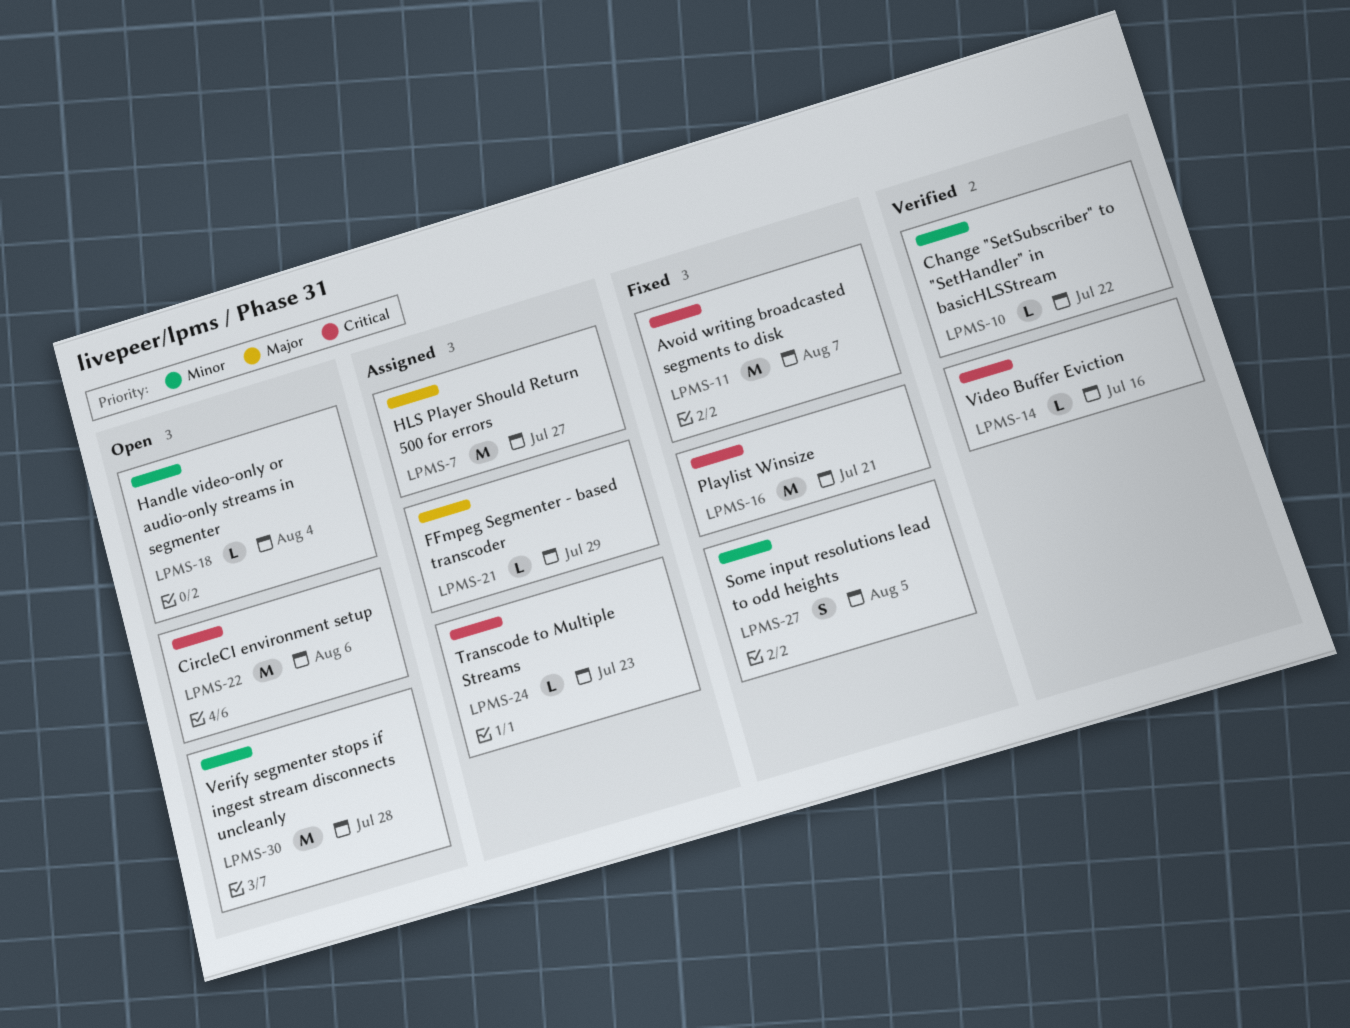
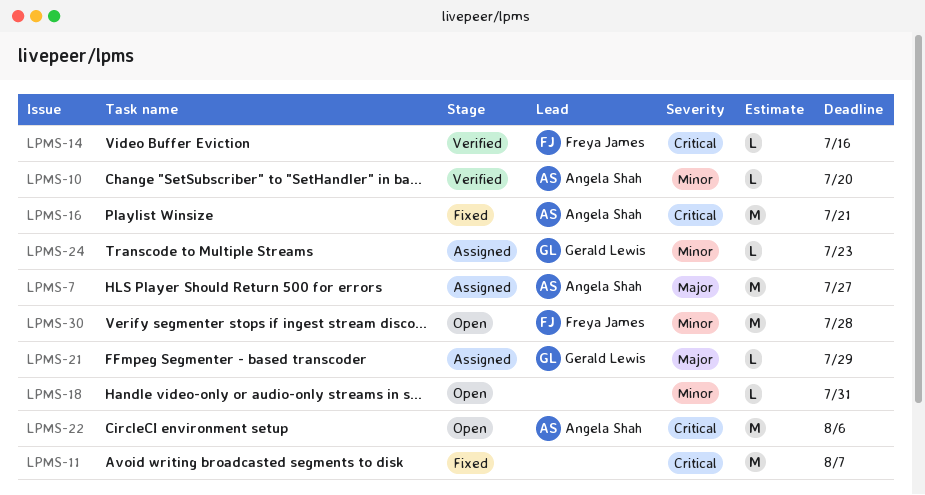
LPMS-10, due: Jul 22 -> Jul 20
LPMS-18, due: Aug 4 -> Jul 31
LPMS-24, priority: Critical -> Minor
LPMS-27: present -> none

